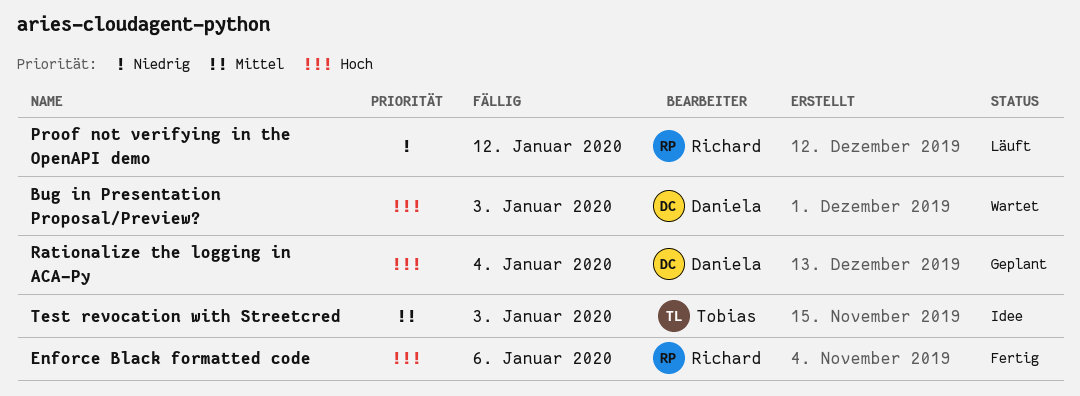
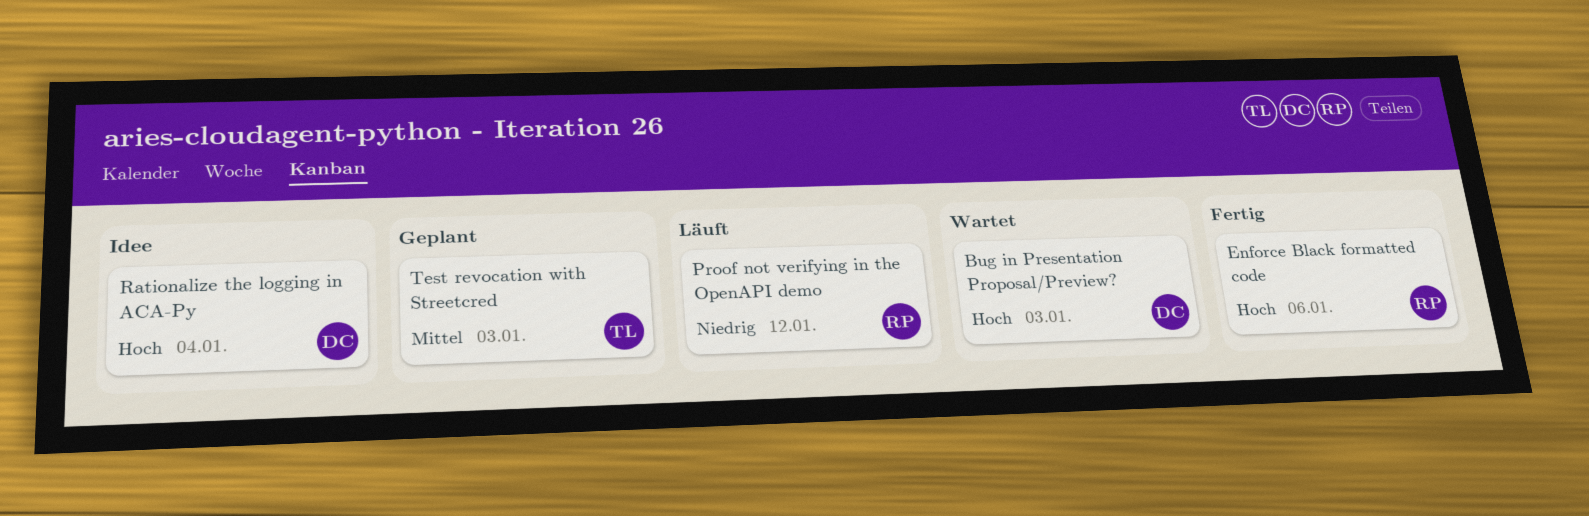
Rationalize the logging in ACA-Py, status: Geplant -> Idee
Test revocation with Streetcred, status: Idee -> Geplant

